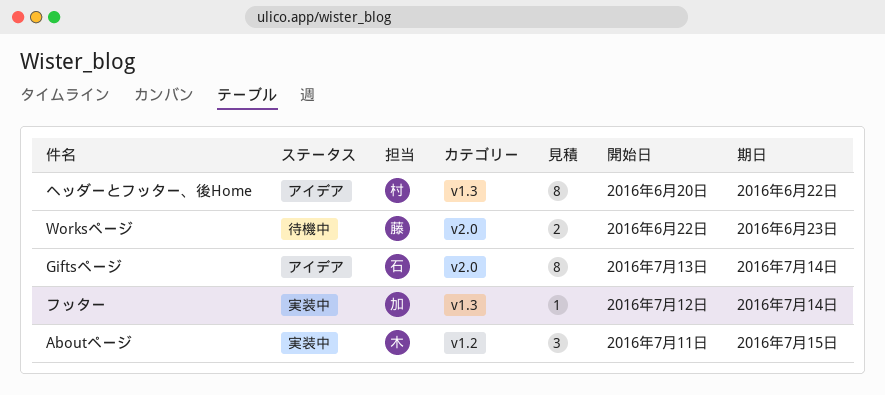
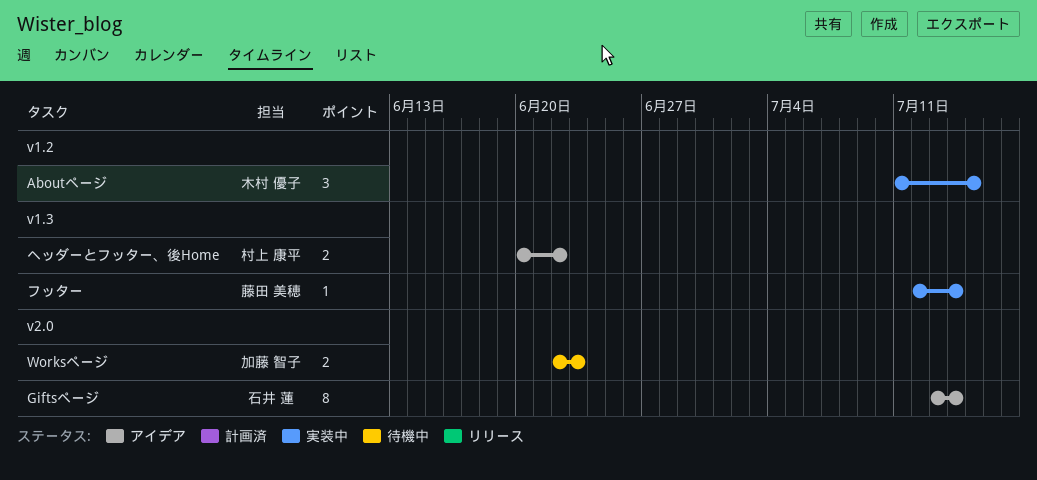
Worksページ, owner: 藤田 美穂 -> 加藤 智子
フッター, owner: 加藤 智子 -> 藤田 美穂
ヘッダーとフッター、後Home, estimate: 8 -> 2

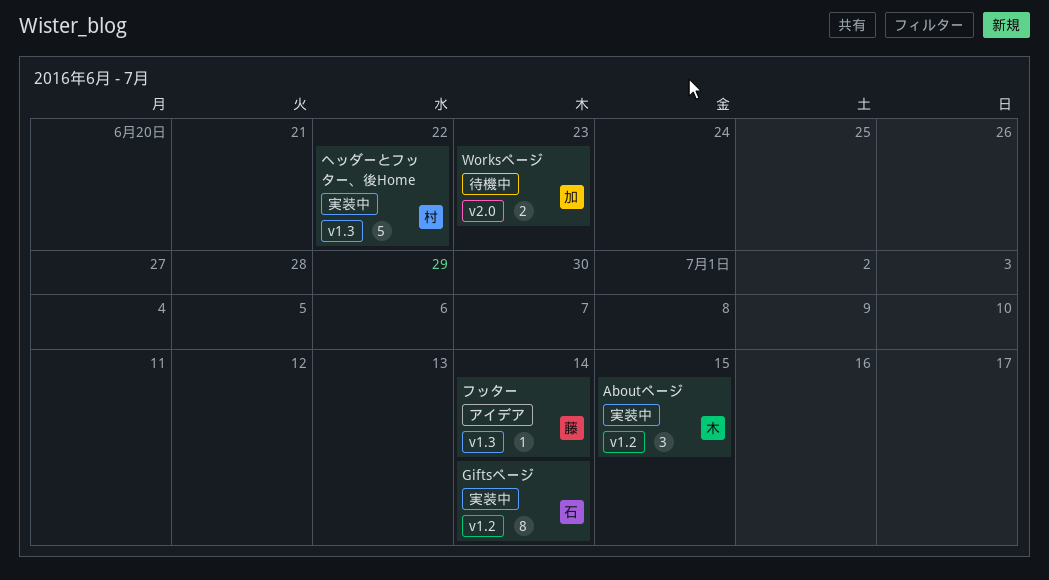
Giftsページ, status: アイデア -> 実装中
Giftsページ, label: v2.0 -> v1.2
フッター, status: 実装中 -> アイデア
ヘッダーとフッター、後Home, status: アイデア -> 実装中
ヘッダーとフッター、後Home, estimate: 2 -> 5

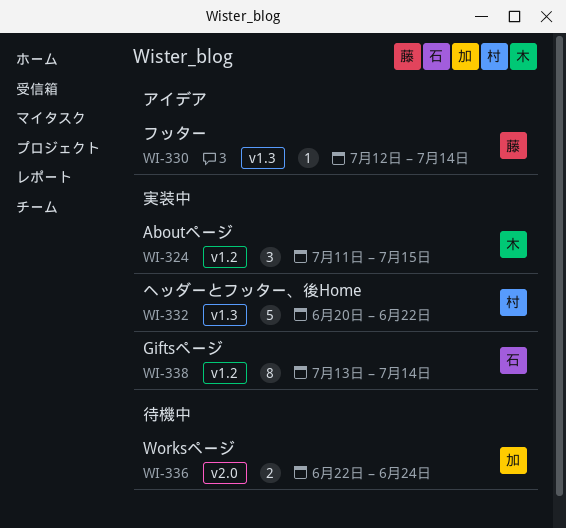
Worksページ, due: Jun 23 -> Jun 24

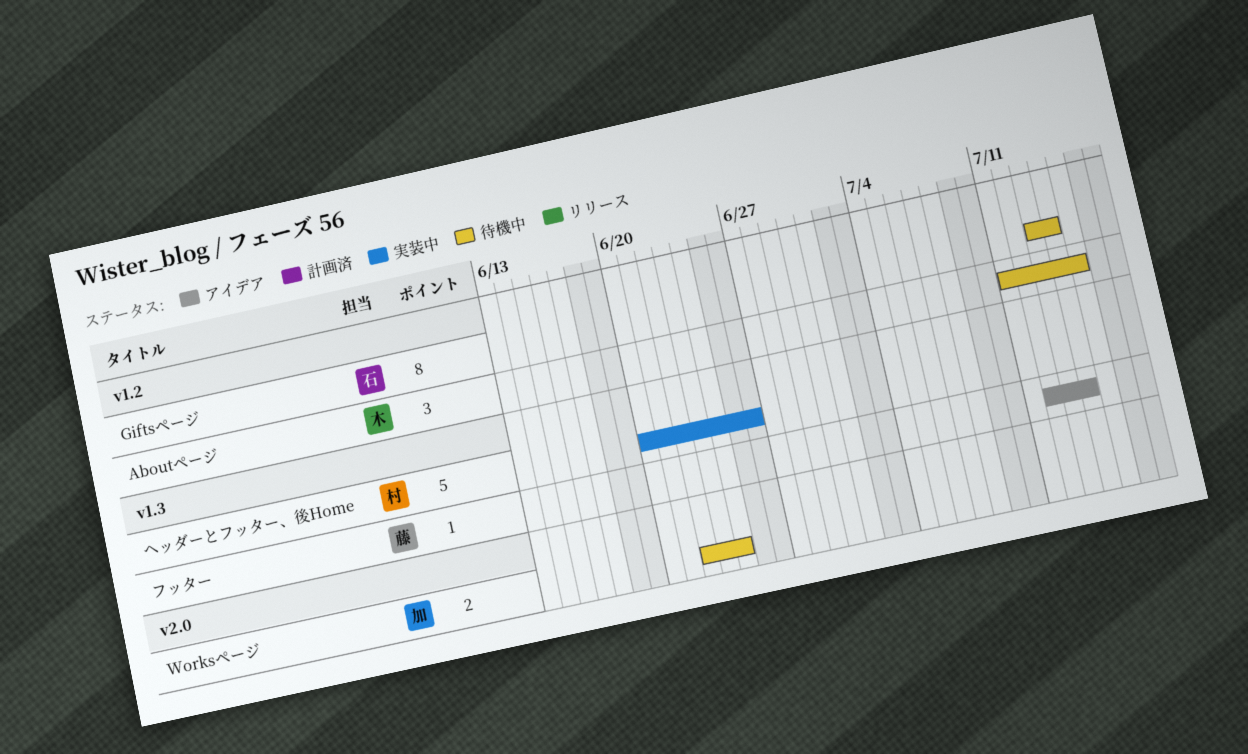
Aboutページ, status: 実装中 -> 待機中
Giftsページ, status: 実装中 -> 待機中
ヘッダーとフッター、後Home, due: Jun 22 -> Jun 26

